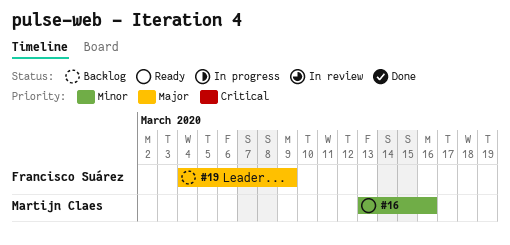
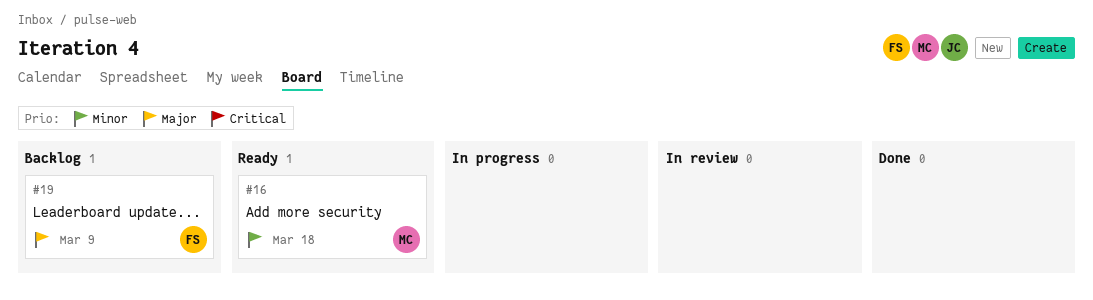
#16, due: Mar 16 -> Mar 18

